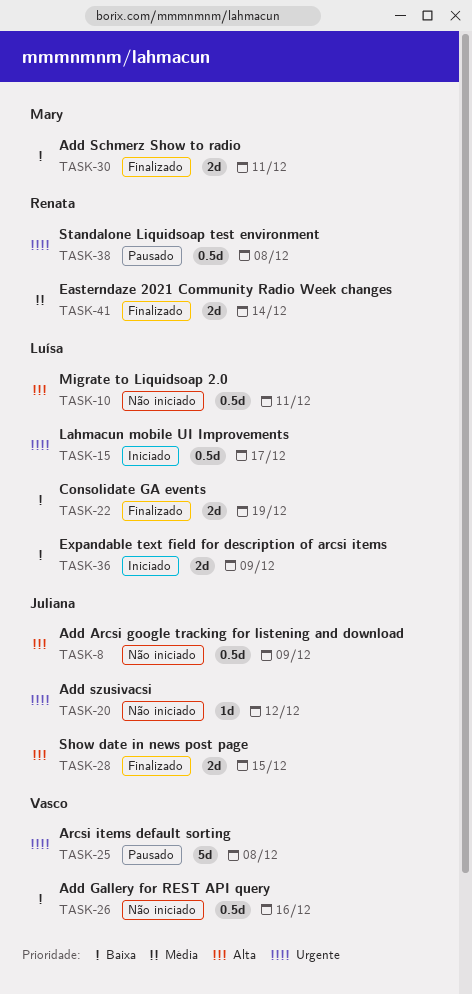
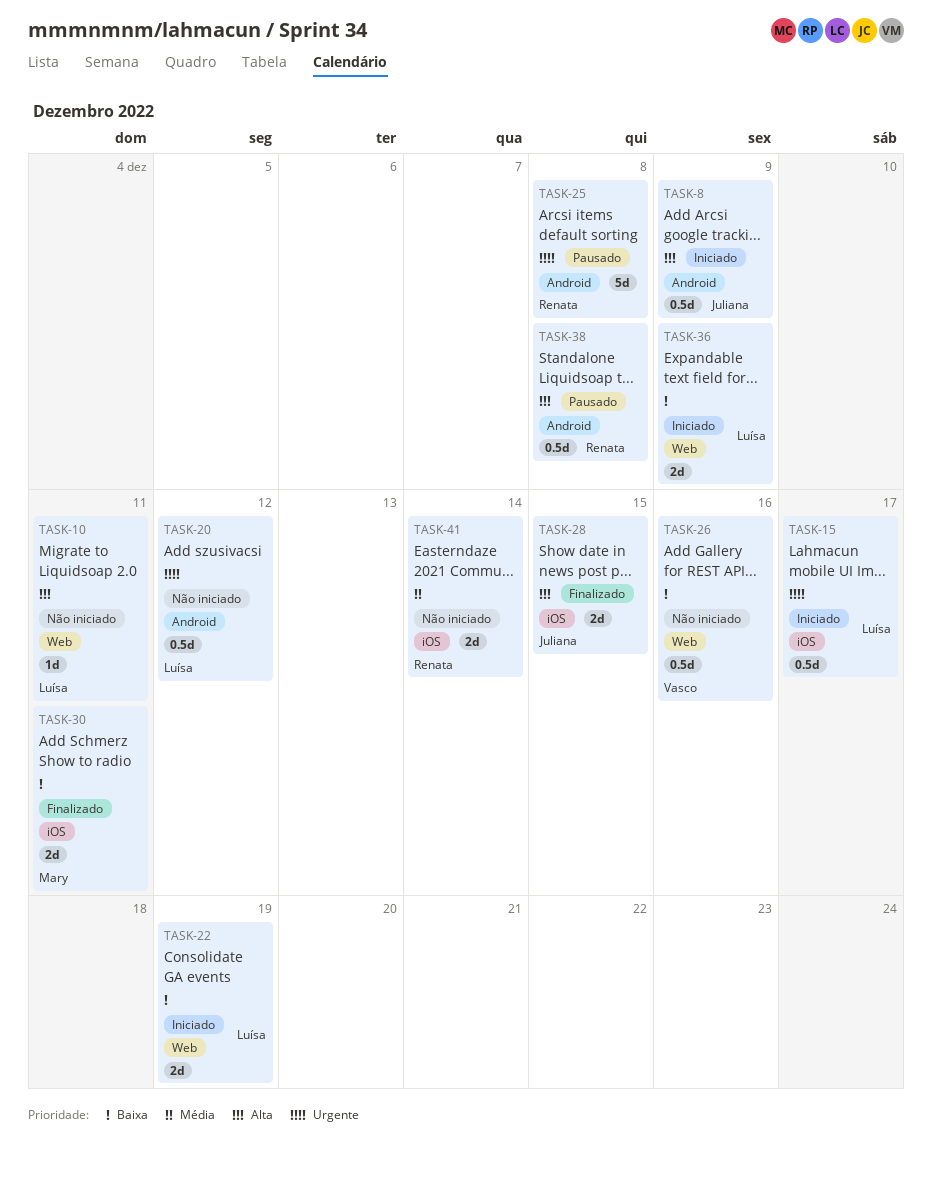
TASK-8, status: Não iniciado -> Iniciado
TASK-10, estimate: 0.5d -> 1d
TASK-20, owner: Juliana -> Luísa
TASK-20, estimate: 1d -> 0.5d
TASK-22, status: Finalizado -> Iniciado
TASK-25, owner: Vasco -> Renata
TASK-38, priority: Urgente -> Alta
TASK-41, status: Finalizado -> Não iniciado

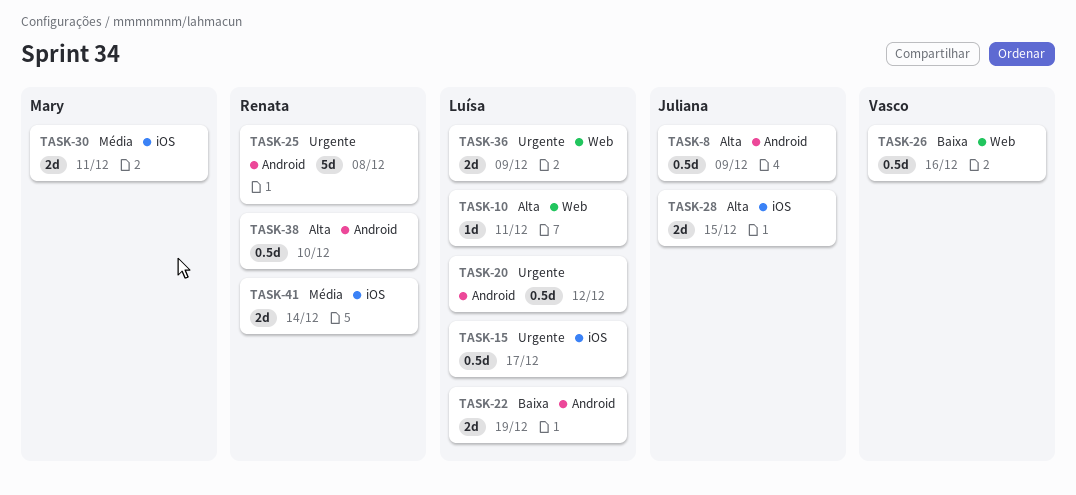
TASK-22, label: Web -> Android
TASK-30, priority: Baixa -> Média
TASK-36, priority: Baixa -> Urgente
TASK-38, due: Dec 8 -> Dec 10

